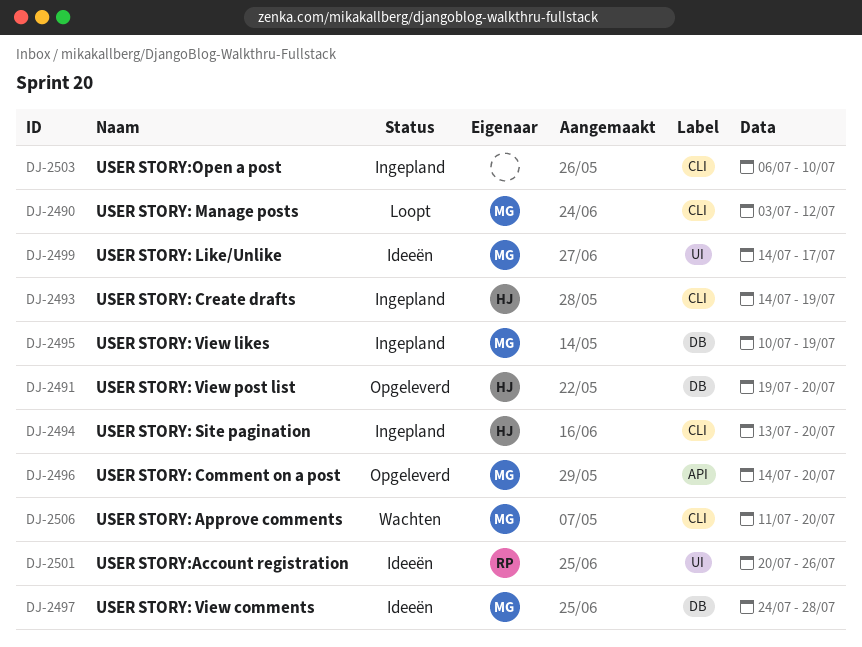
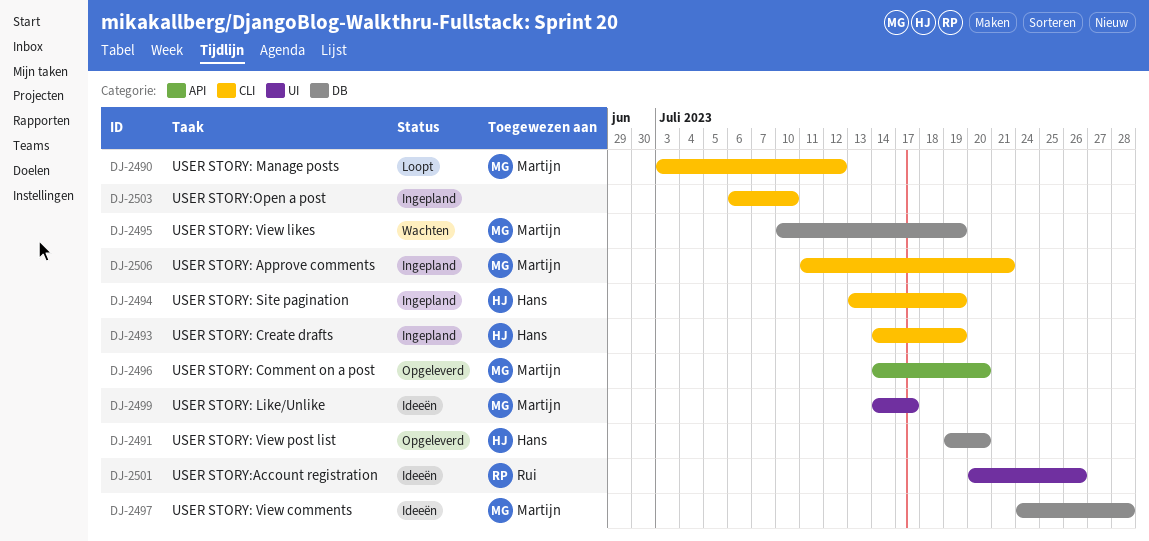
DJ-2494, due: Jul 20 -> Jul 19
DJ-2495, status: Ingepland -> Wachten
DJ-2506, status: Wachten -> Ingepland
DJ-2506, due: Jul 20 -> Jul 21

